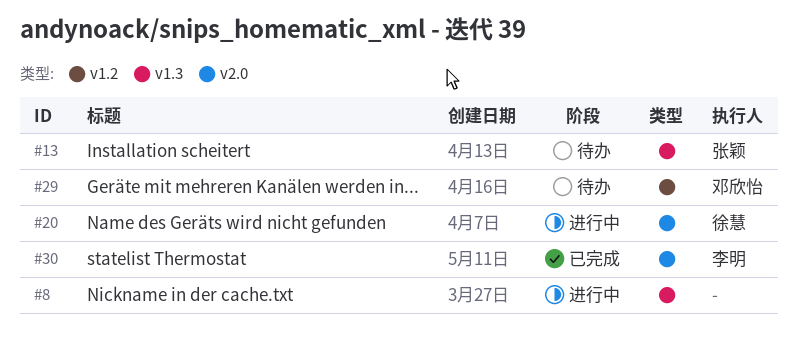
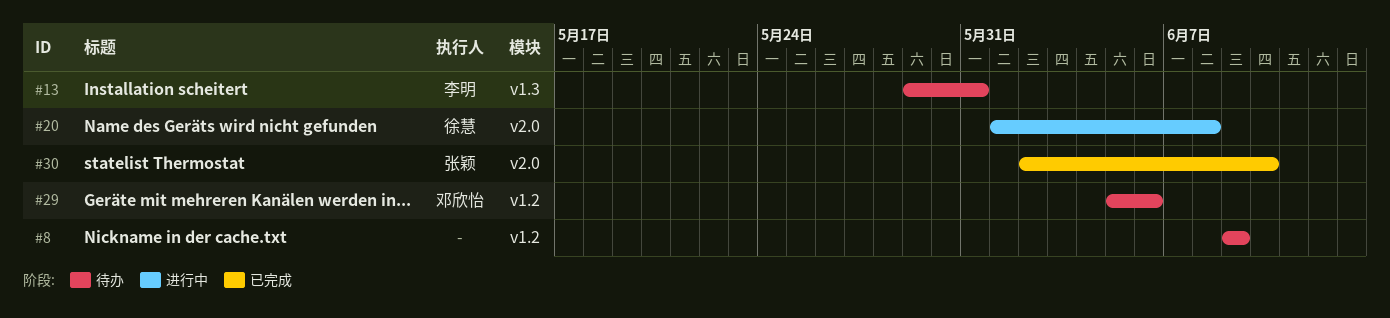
#8, status: 进行中 -> 待办
#8, label: v1.3 -> v1.2
#13, owner: 张颖 -> 李明
#30, owner: 李明 -> 张颖

